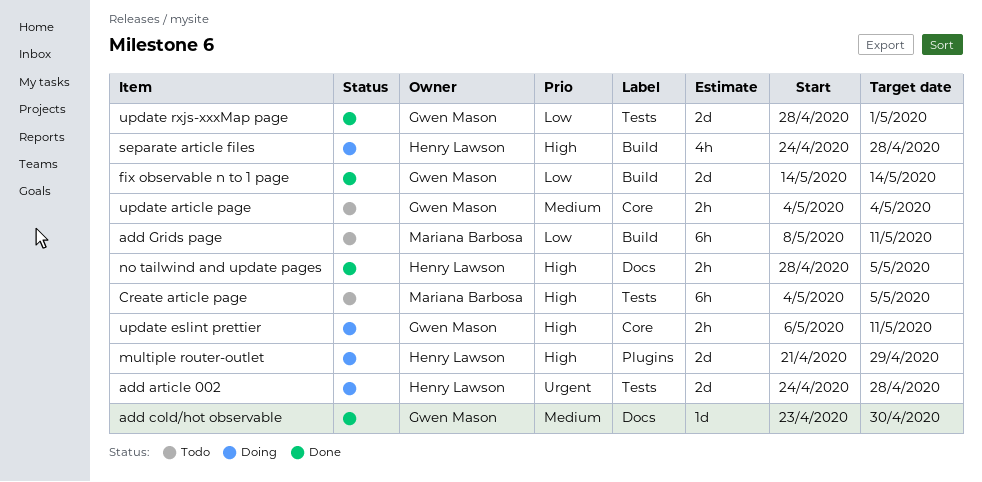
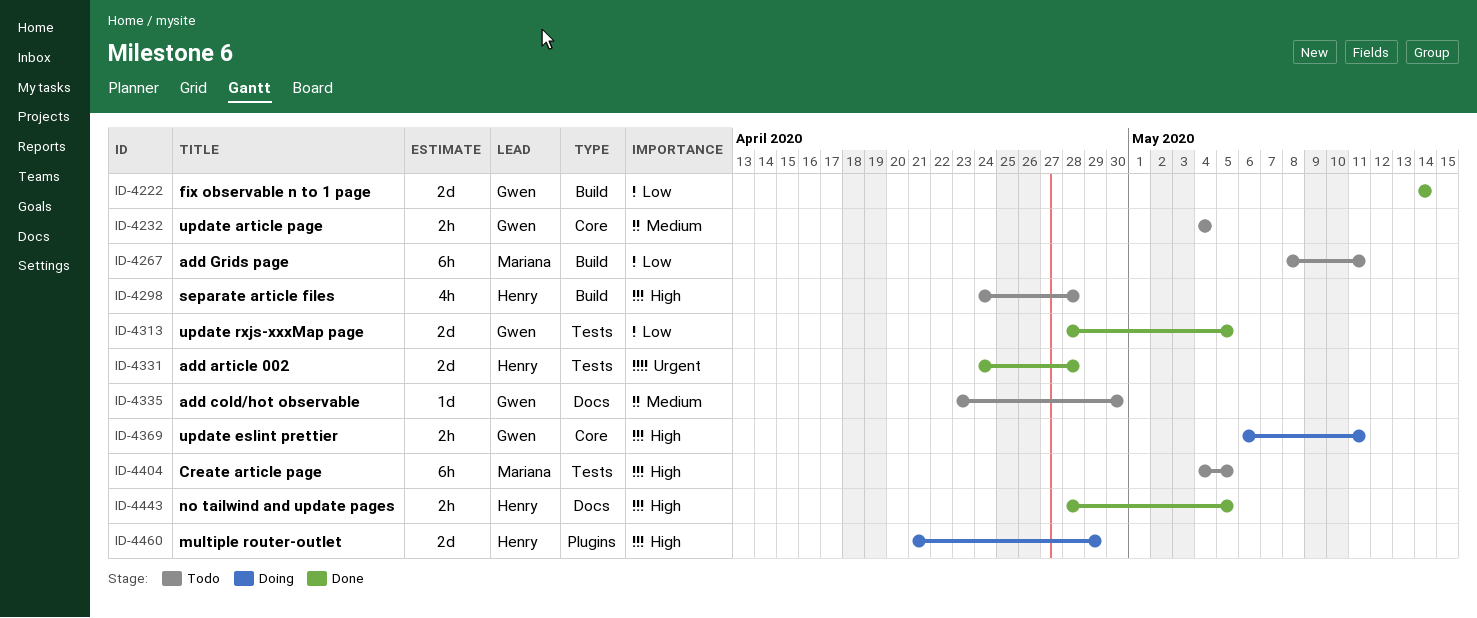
add article 002, status: Doing -> Done
add cold/hot observable, status: Done -> Todo
separate article files, status: Doing -> Todo
update rxjs-xxxMap page, due: May 1 -> May 5

